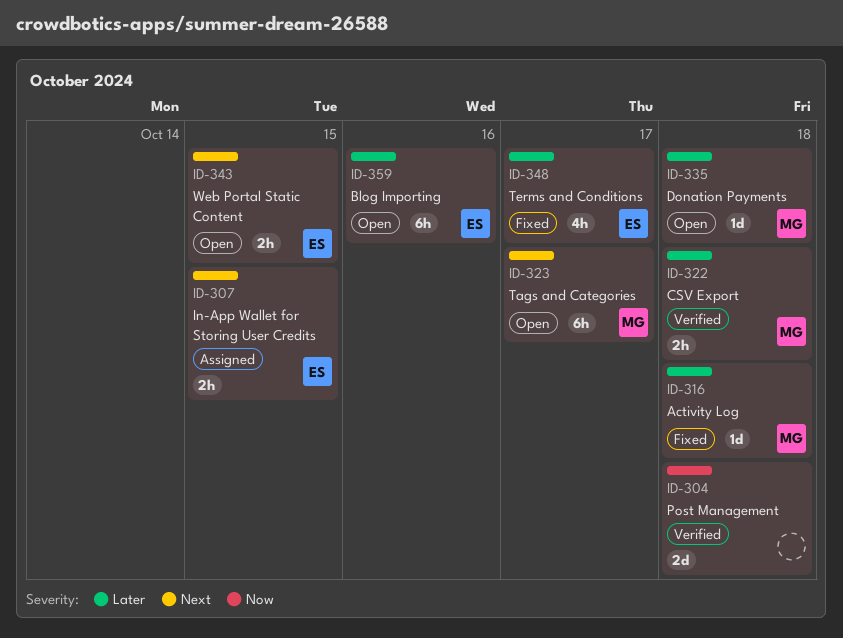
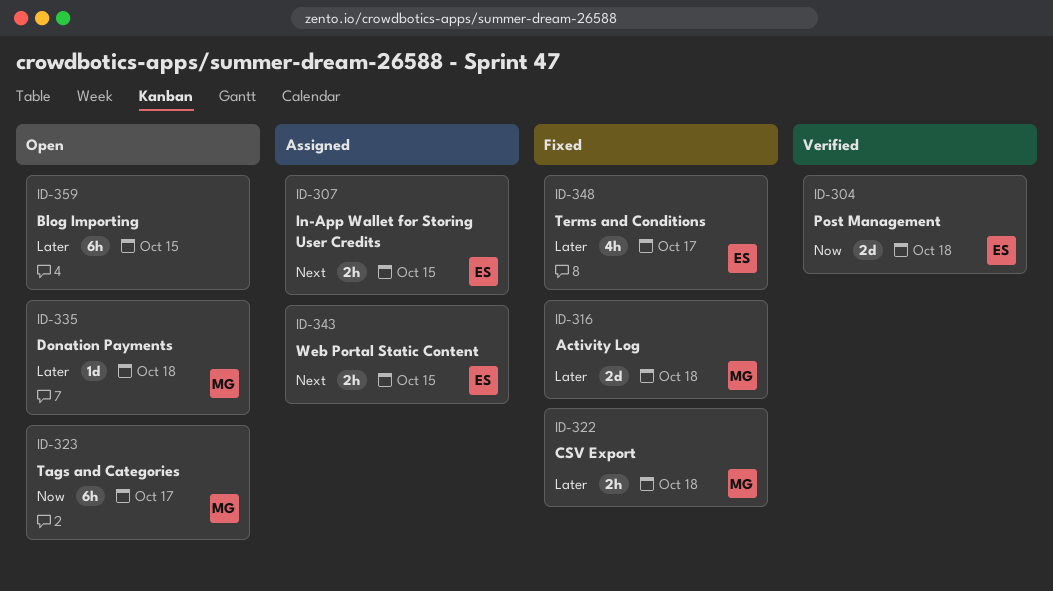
ID-304, owner: none -> ES
ID-316, estimate: 1d -> 2d
ID-322, status: Verified -> Fixed
ID-323, priority: Next -> Now
ID-343, status: Open -> Assigned
ID-359, owner: ES -> none
ID-359, due: Oct 16 -> Oct 15

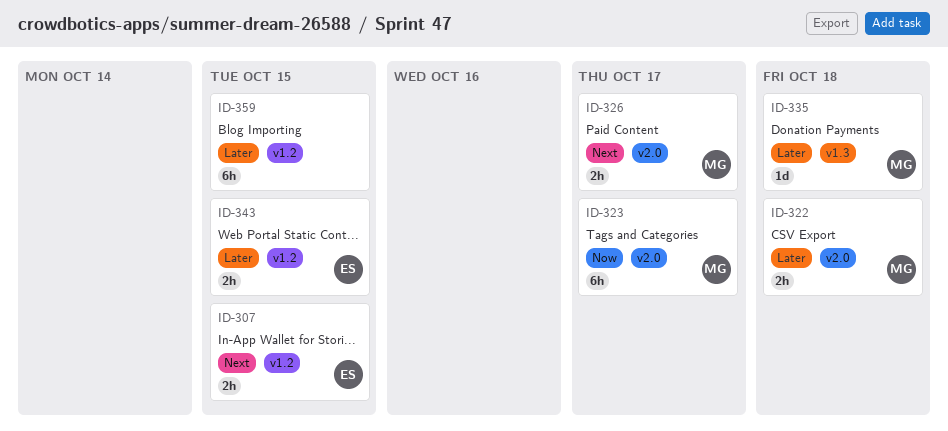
ID-304: present -> none
ID-316: present -> none
ID-326: none -> present
ID-343, priority: Next -> Later
ID-348: present -> none

